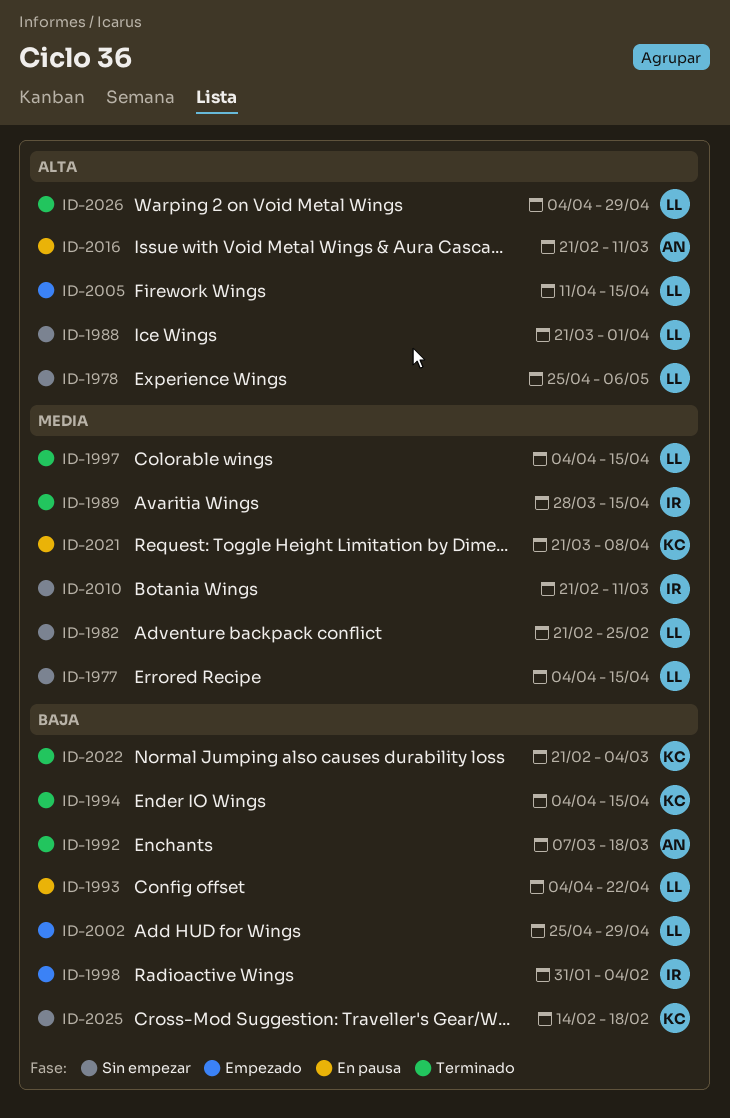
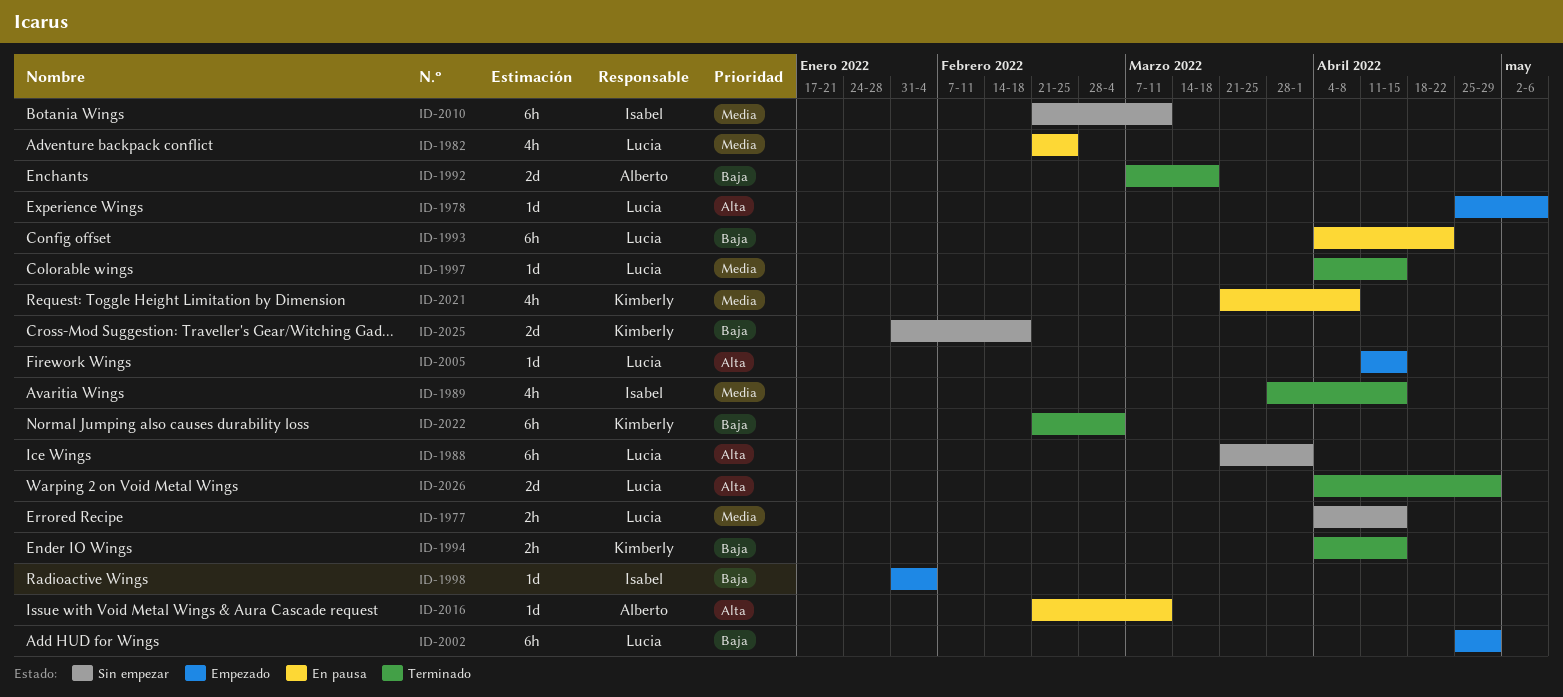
ID-1978, status: Sin empezar -> Empezado
ID-1982, status: Sin empezar -> En pausa
ID-2025, start: Feb 14 -> Jan 31

